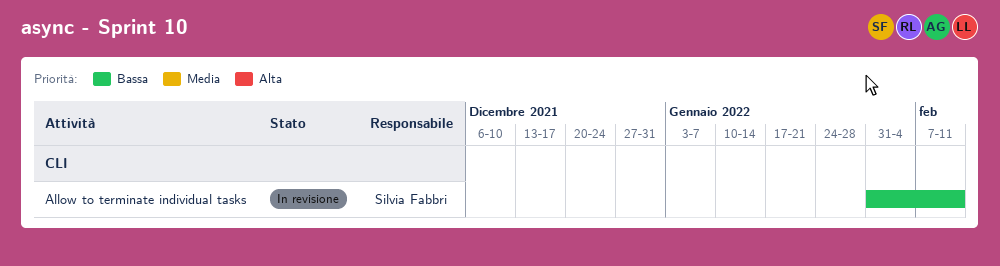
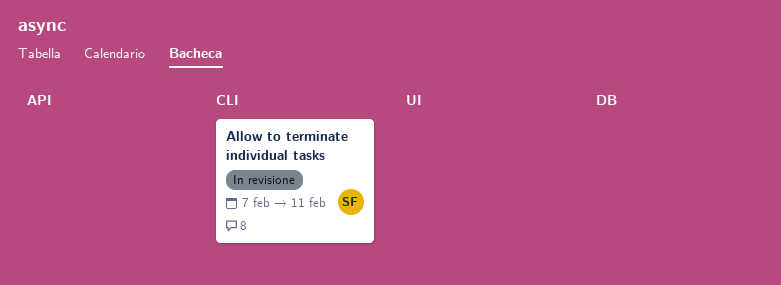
Allow to terminate individual tasks, start: Jan 31 -> Feb 7

